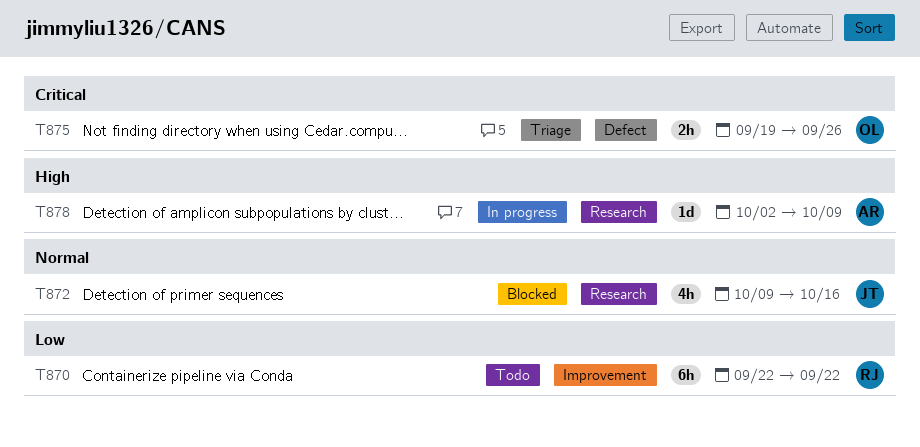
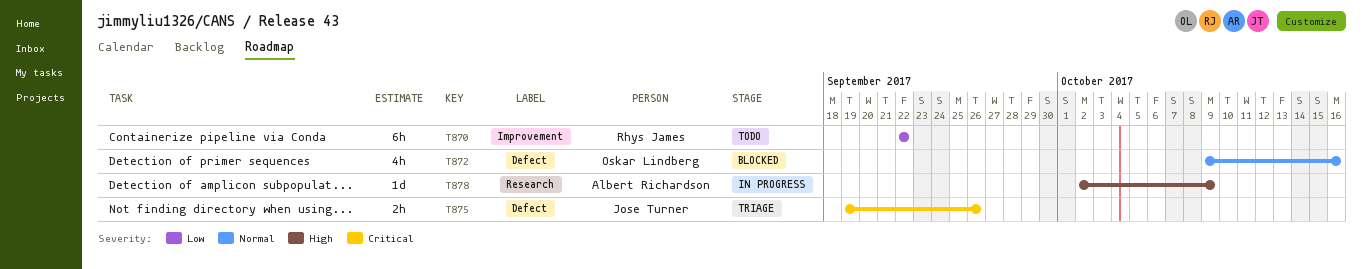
T872, owner: Jose Turner -> Oskar Lindberg
T872, label: Research -> Defect
T875, owner: Oskar Lindberg -> Jose Turner

